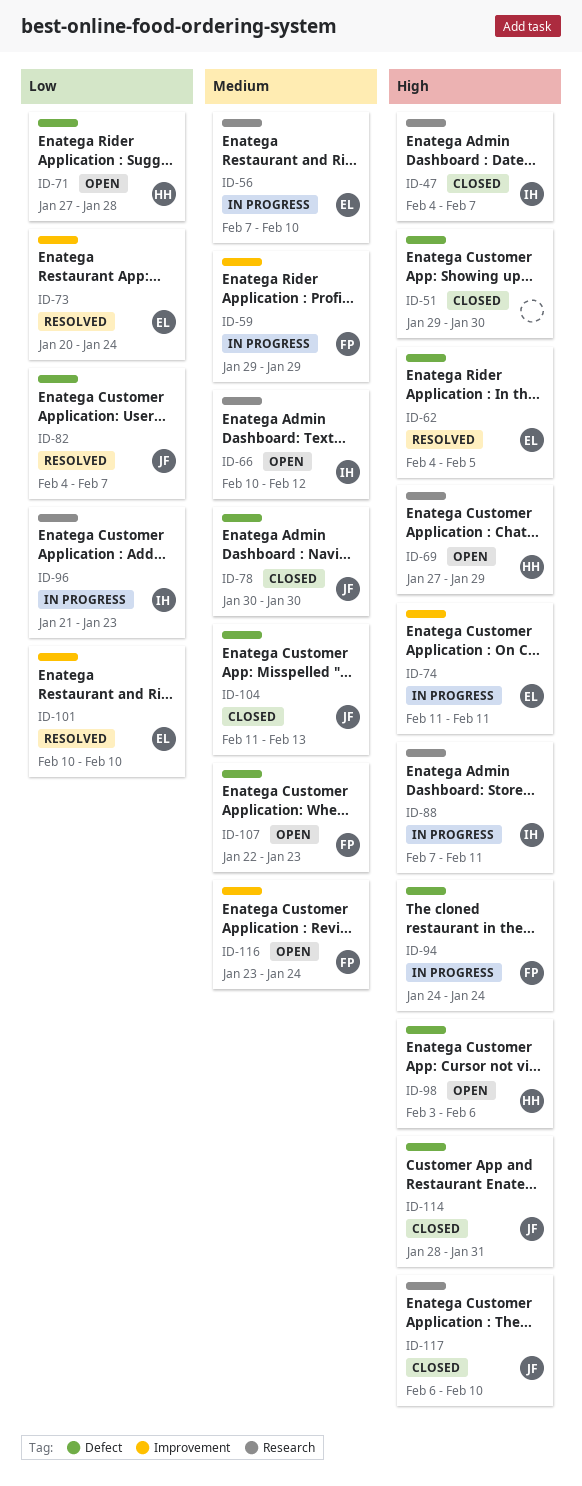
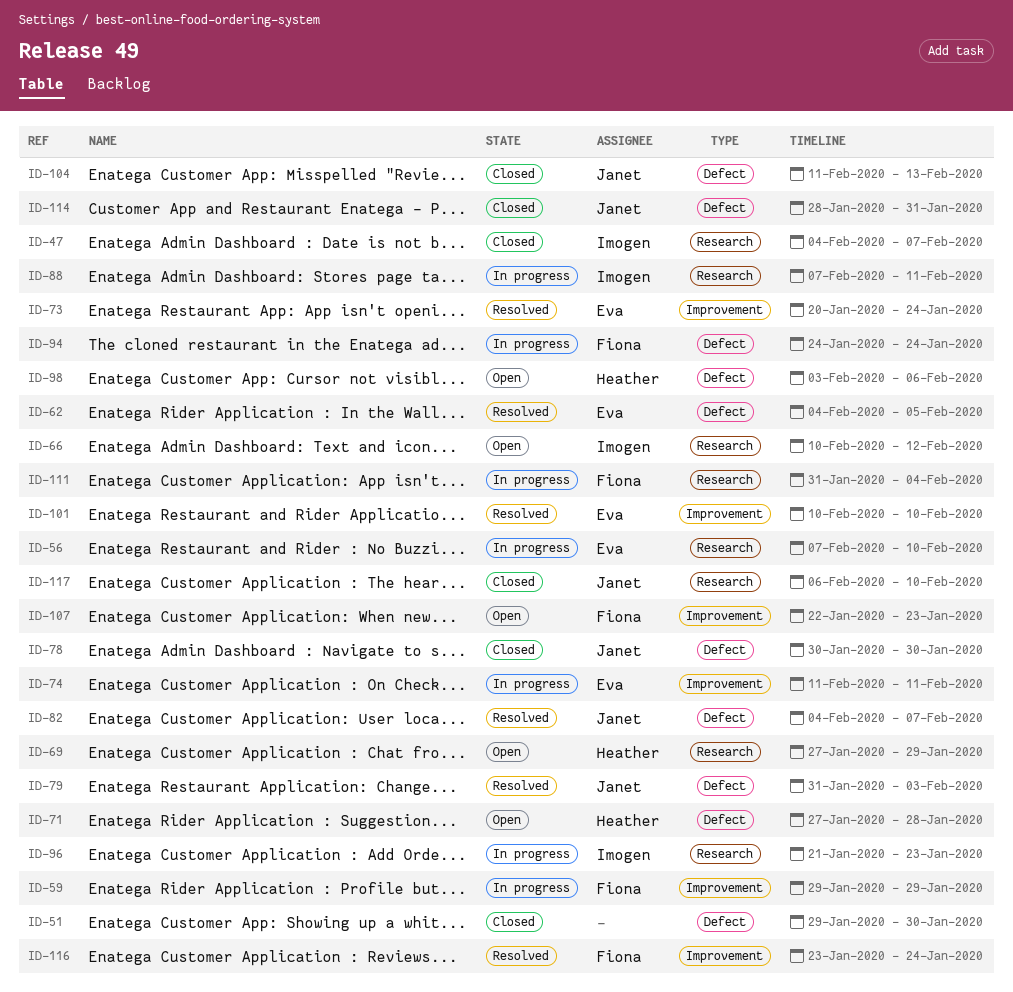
ID-79: none -> present
ID-107, label: Defect -> Improvement
ID-111: none -> present
ID-116, status: Open -> Resolved

